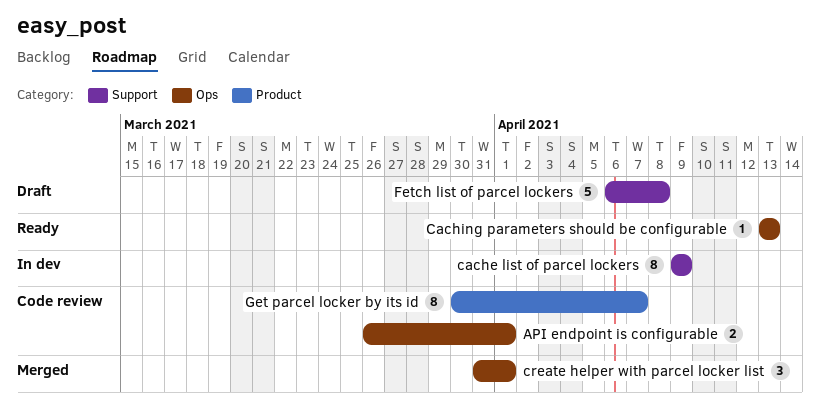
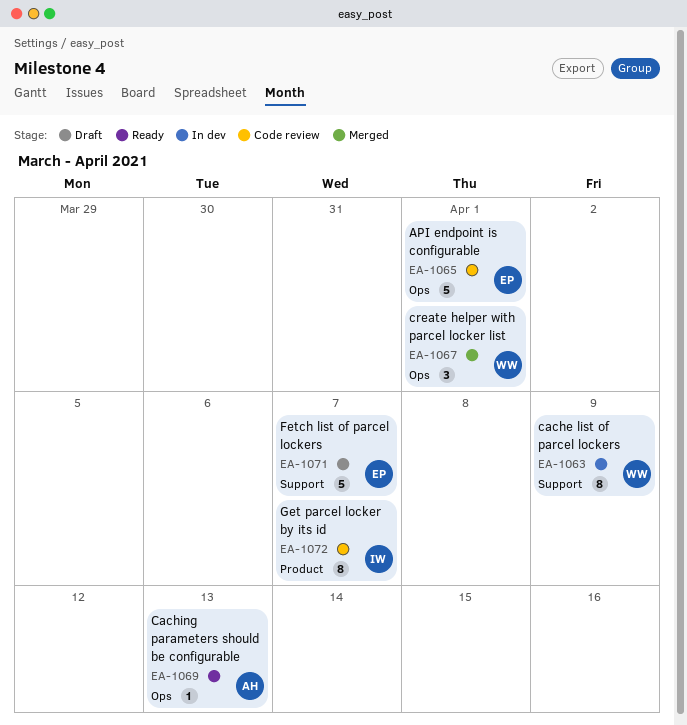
API endpoint is configurable, estimate: 2 -> 5
Fetch list of parcel lockers, due: Apr 8 -> Apr 7

